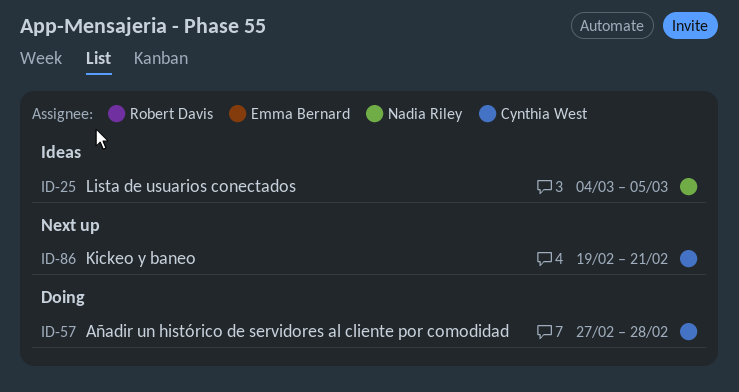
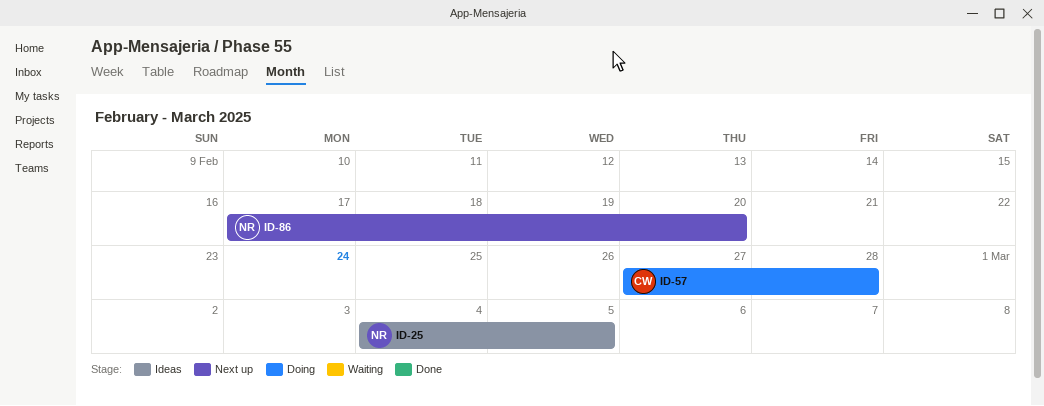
ID-86, owner: Cynthia West -> Nadia Riley
ID-86, start: Feb 19 -> Feb 17
ID-86, due: Feb 21 -> Feb 20

